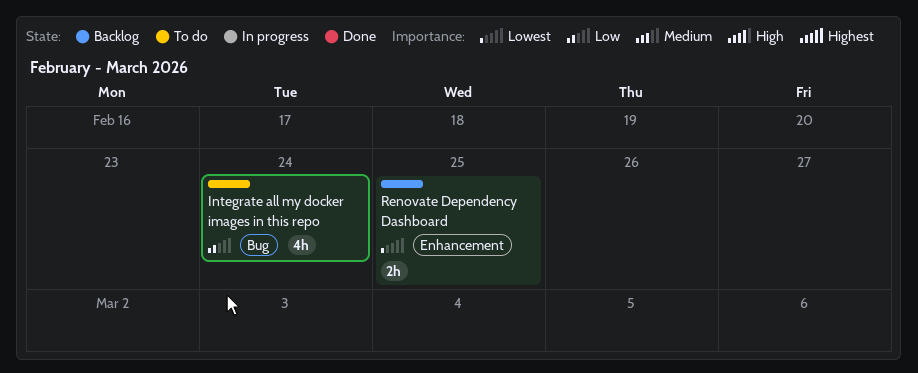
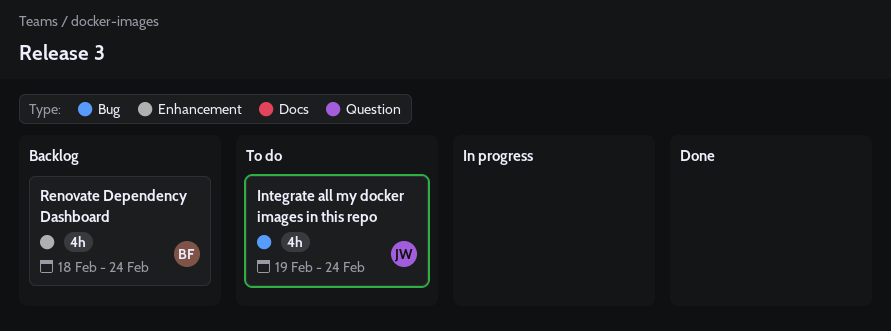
Renovate Dependency Dashboard, estimate: 2h -> 4h
Renovate Dependency Dashboard, due: Feb 25 -> Feb 24

